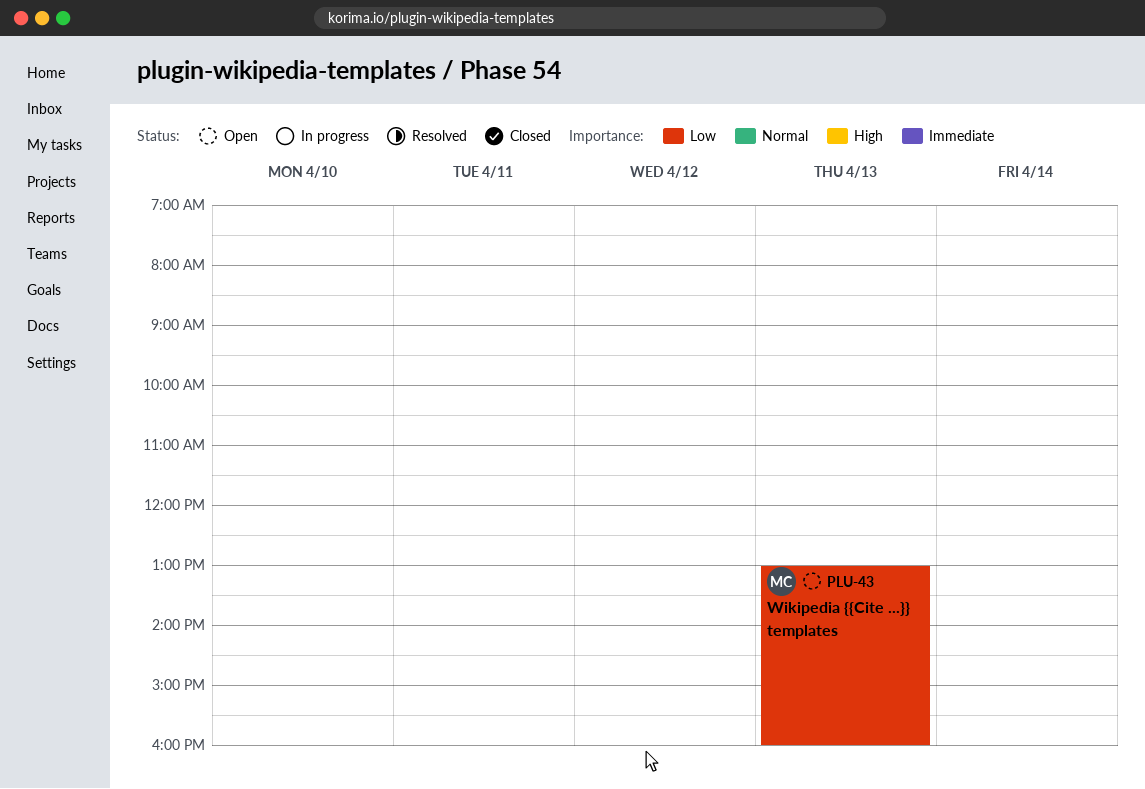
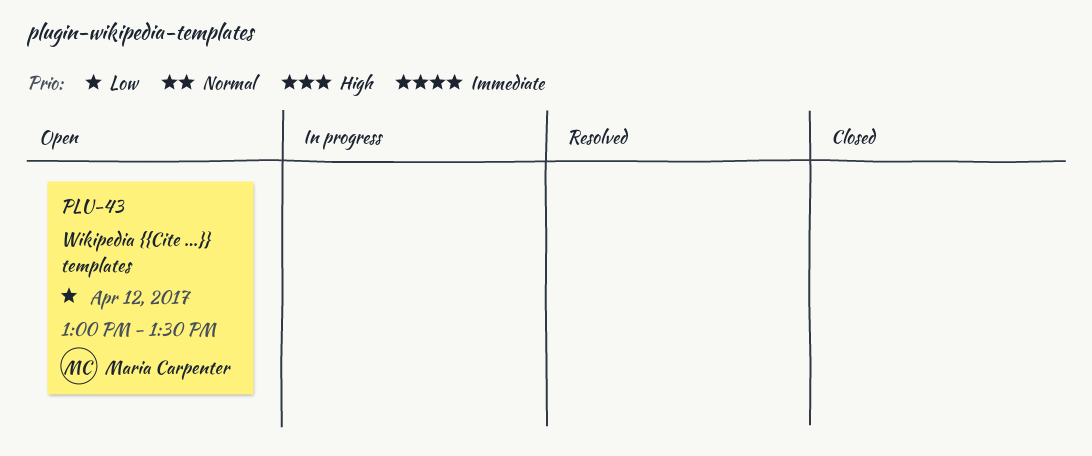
PLU-43, day: Apr 13 -> Apr 12
PLU-43, ends: 16:00 -> 13:30

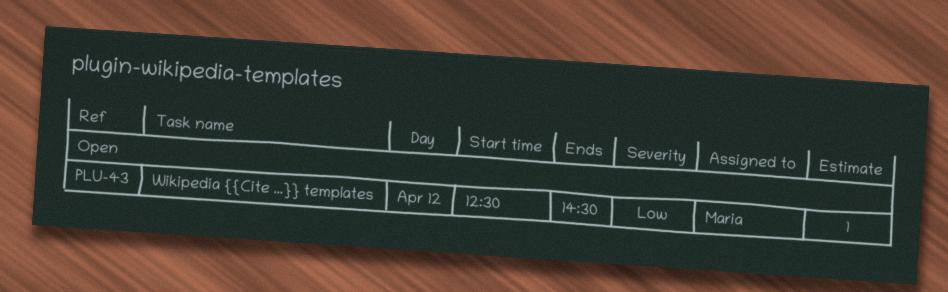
PLU-43, begins: 13:00 -> 12:30
PLU-43, ends: 13:30 -> 14:30

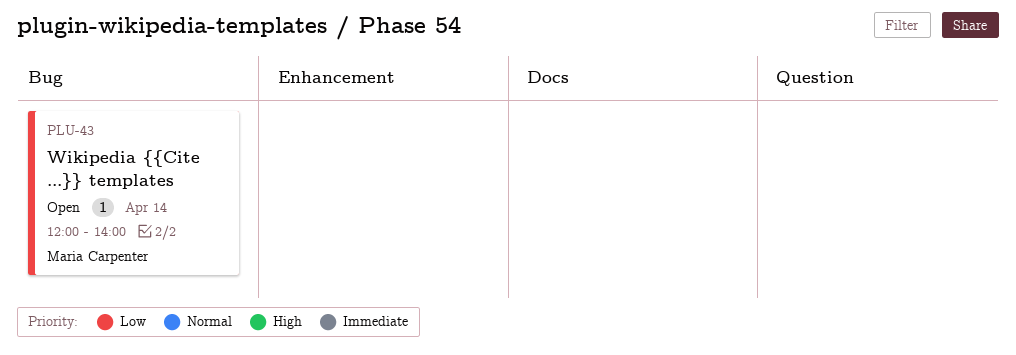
PLU-43, day: Apr 12 -> Apr 14
PLU-43, begins: 12:30 -> 12:00
PLU-43, ends: 14:30 -> 14:00

